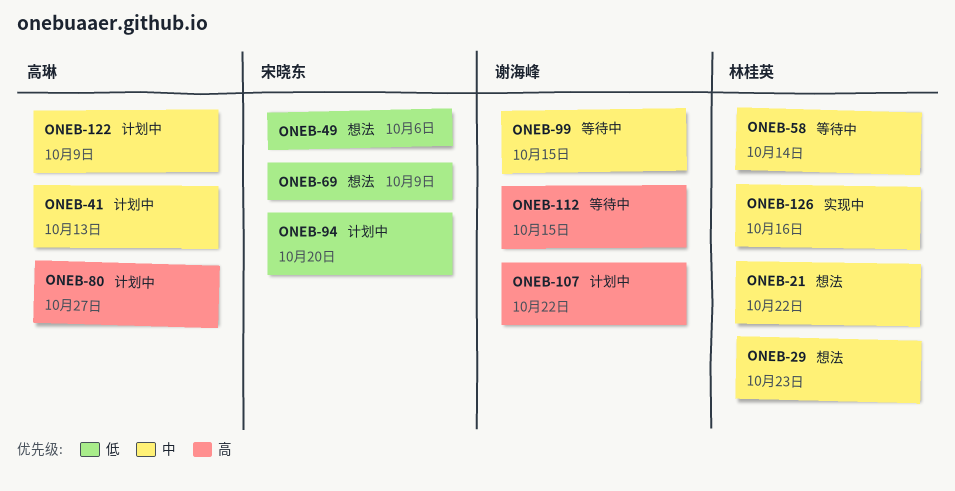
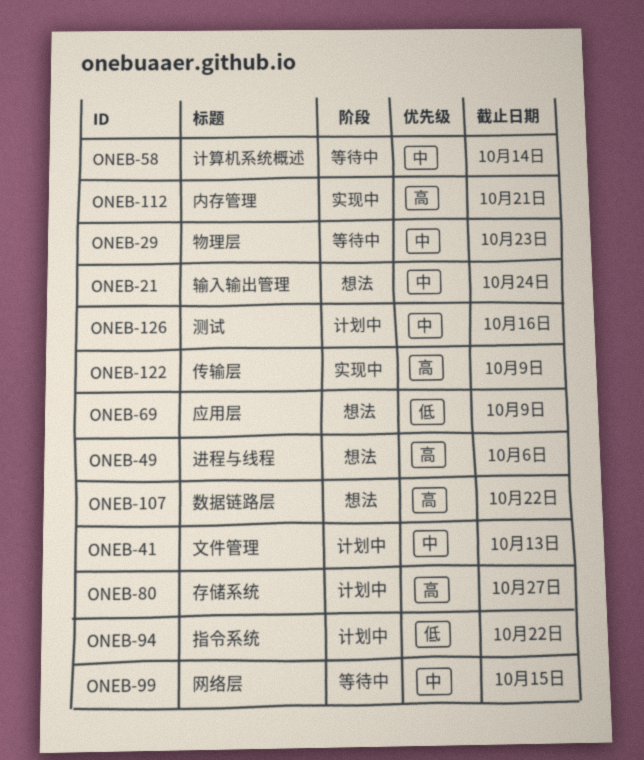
ONEB-21, due: Oct 22 -> Oct 24
ONEB-29, status: 想法 -> 等待中
ONEB-49, priority: 低 -> 高
ONEB-94, due: Oct 20 -> Oct 22
ONEB-107, status: 计划中 -> 想法
ONEB-112, status: 等待中 -> 实现中
ONEB-112, due: Oct 15 -> Oct 21
ONEB-122, status: 计划中 -> 实现中
ONEB-122, priority: 中 -> 高
ONEB-126, status: 实现中 -> 计划中

